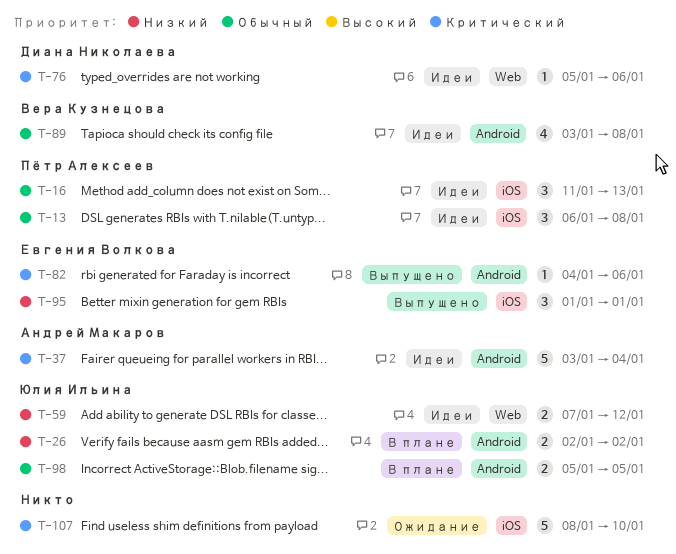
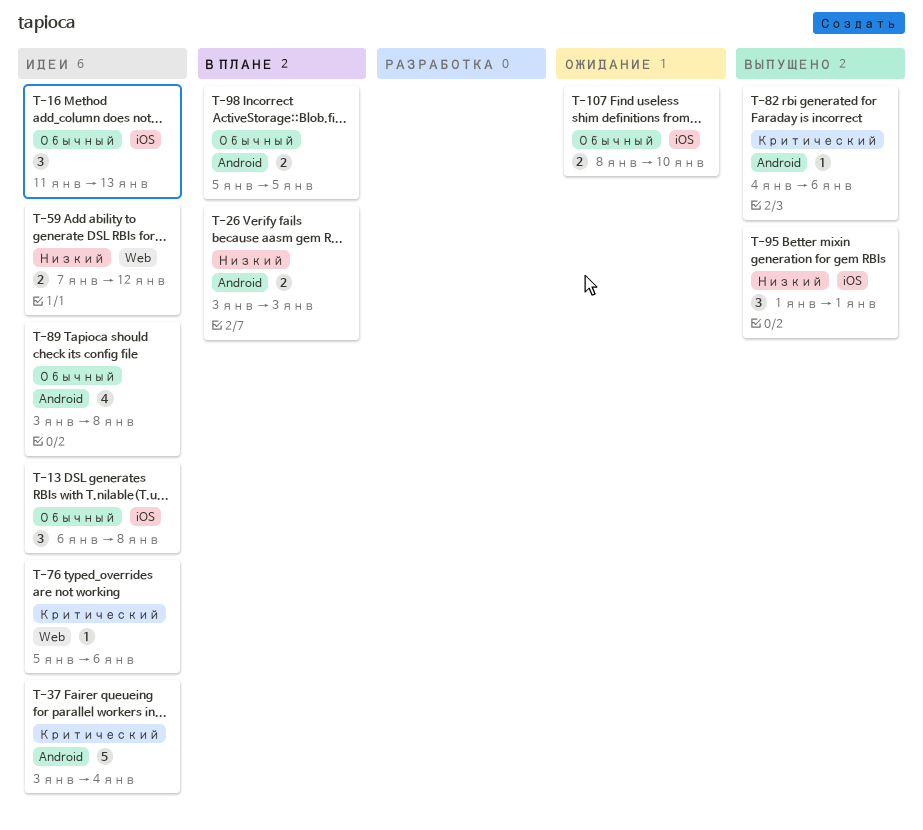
T-26, start: Jan 2 -> Jan 3
T-26, due: Jan 2 -> Jan 3
T-107, priority: Критический -> Обычный
T-107, estimate: 5 -> 2

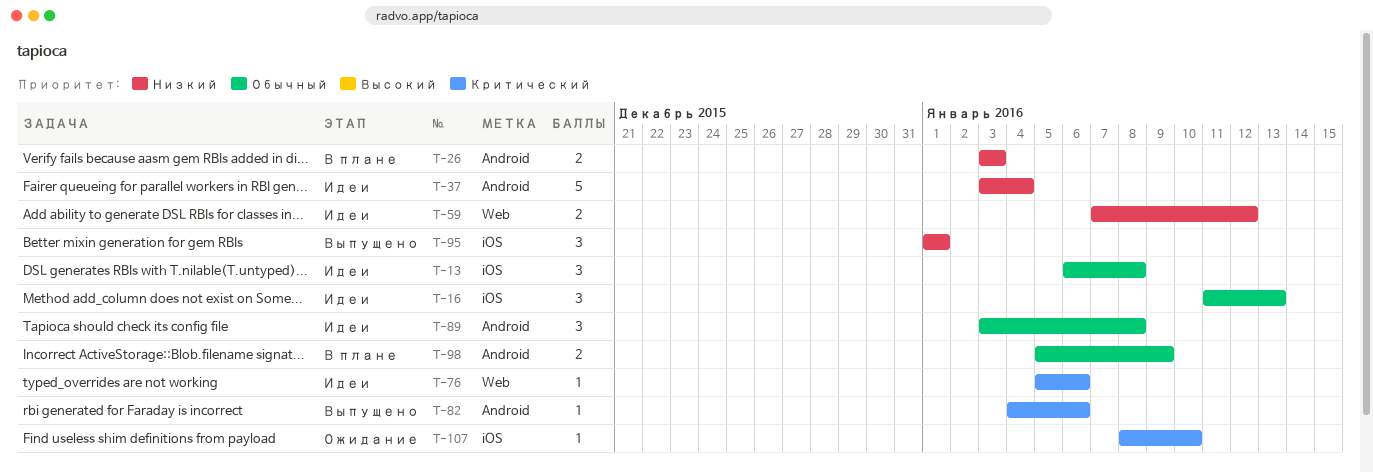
T-37, priority: Критический -> Низкий
T-89, estimate: 4 -> 3
T-98, due: Jan 5 -> Jan 9
T-107, priority: Обычный -> Критический
T-107, estimate: 2 -> 1

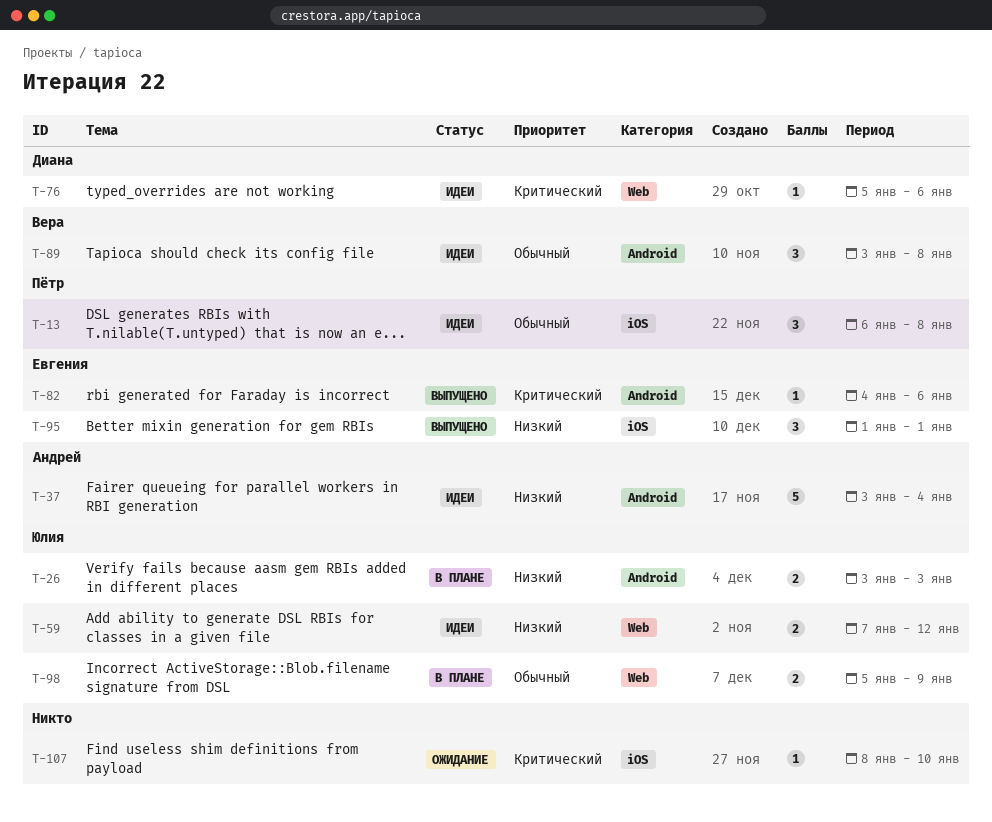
T-16: present -> none
T-98, label: Android -> Web

